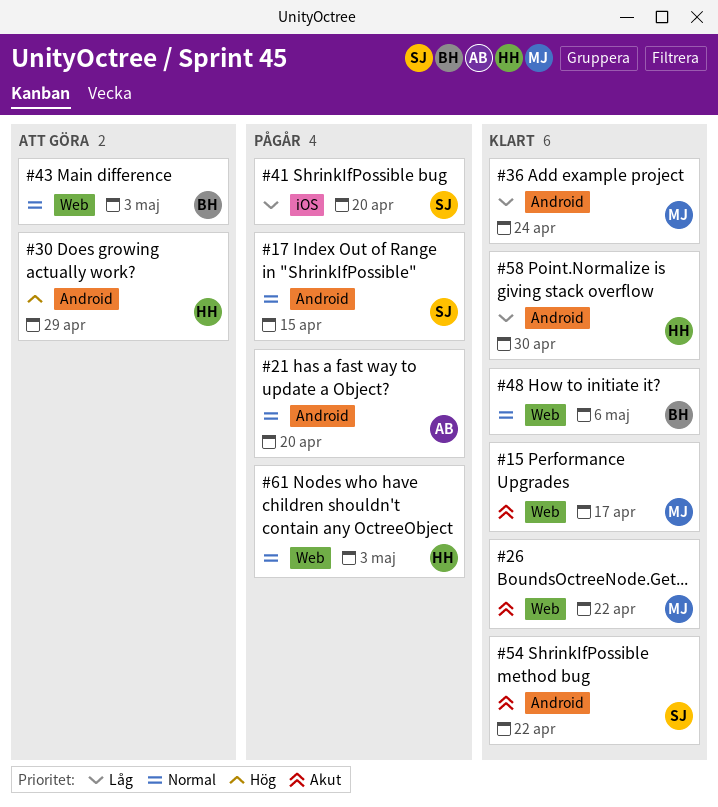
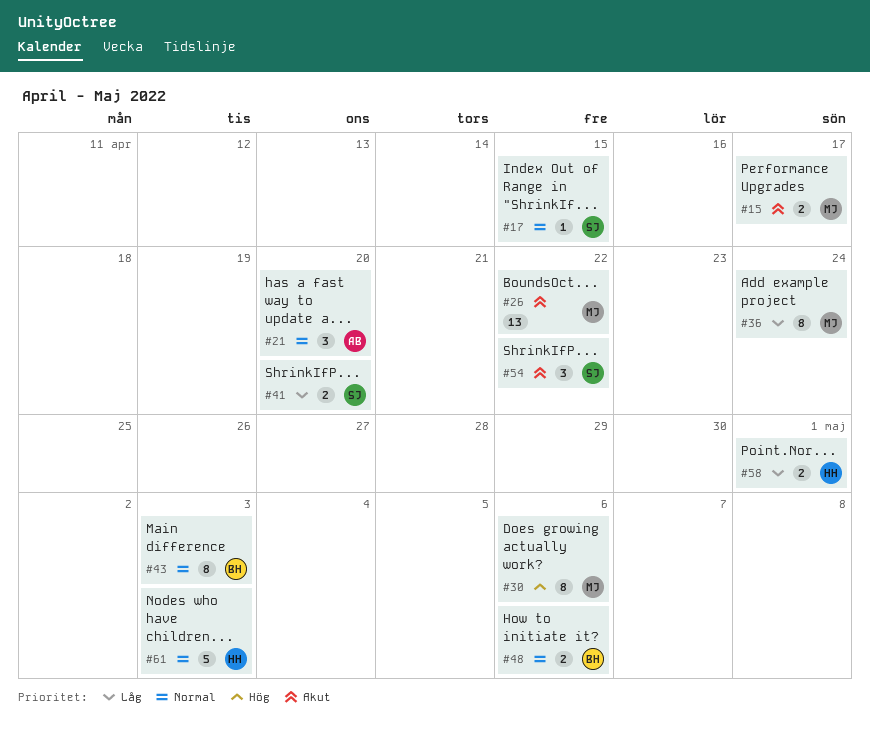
#30, owner: HH -> MJ
#30, due: Apr 29 -> May 6
#58, due: Apr 30 -> May 1

